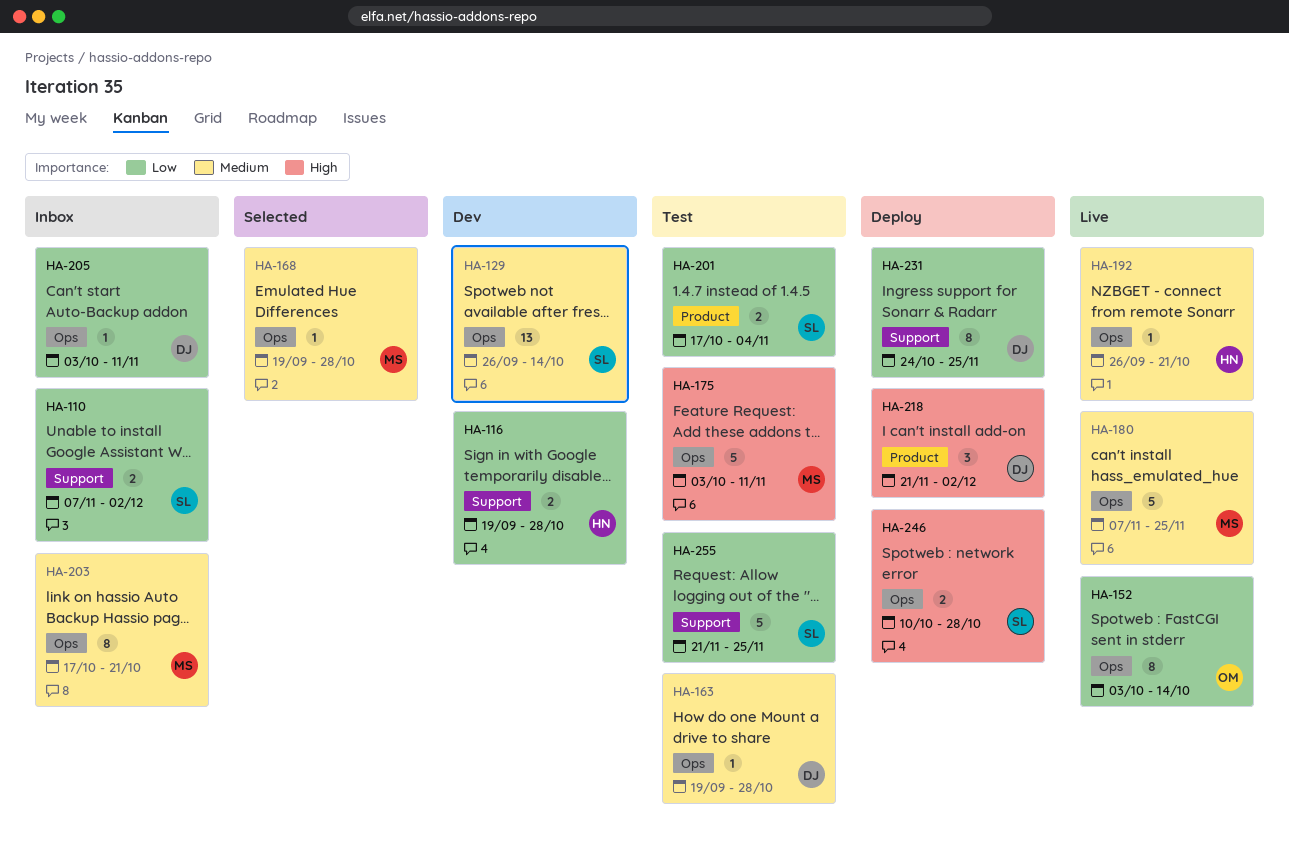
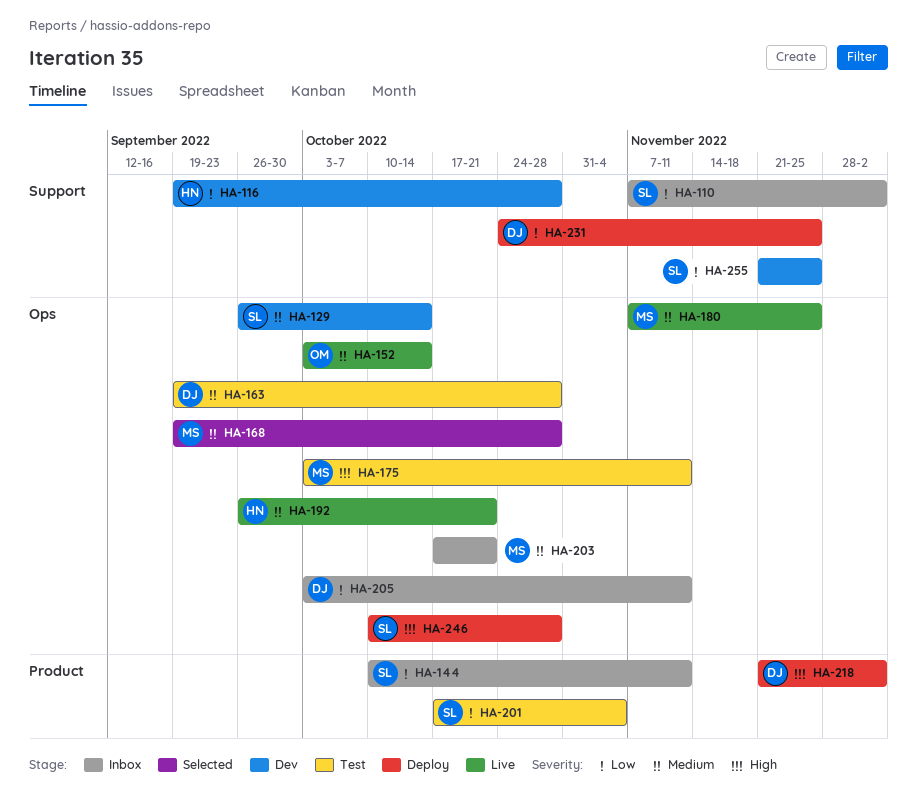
HA-144: none -> present
HA-152, priority: Low -> Medium
HA-255, status: Test -> Dev

